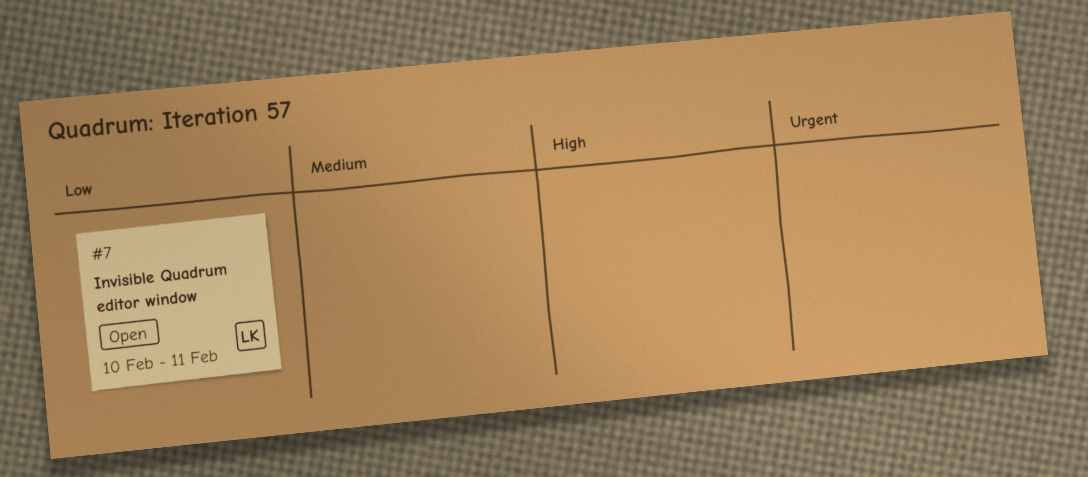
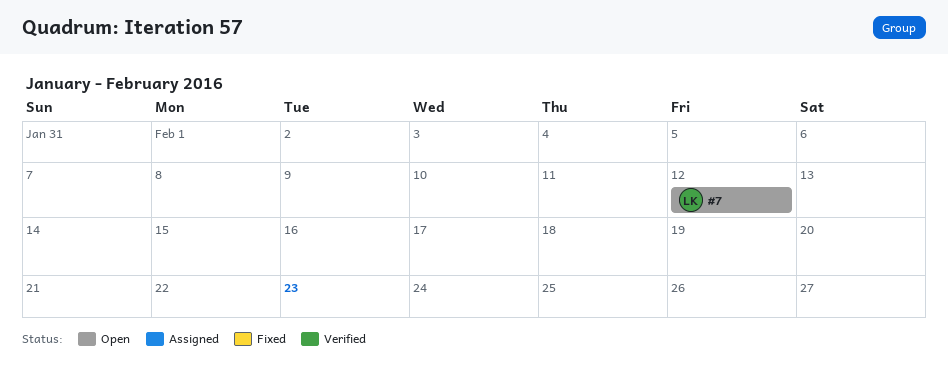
#7, start: Feb 10 -> Feb 12
#7, due: Feb 11 -> Feb 12

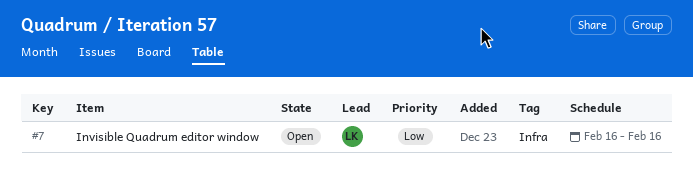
#7, start: Feb 12 -> Feb 16
#7, due: Feb 12 -> Feb 16

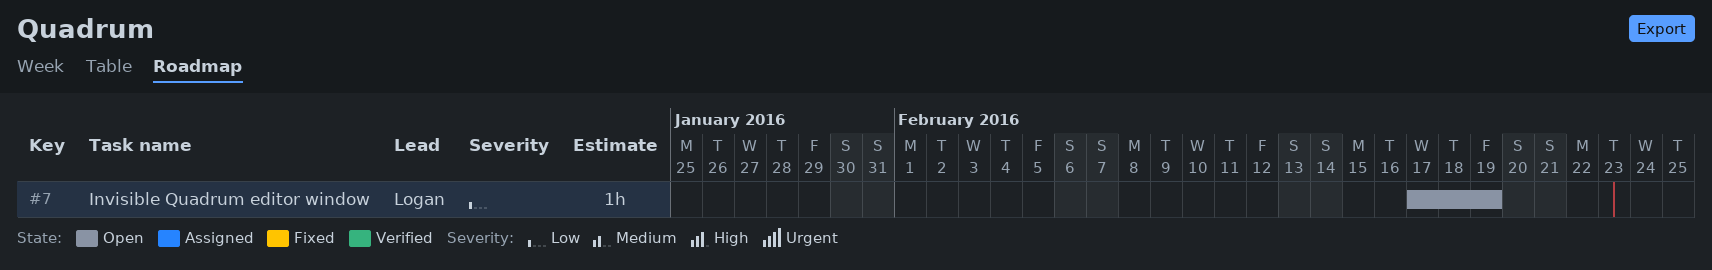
#7, start: Feb 16 -> Feb 17
#7, due: Feb 16 -> Feb 19

